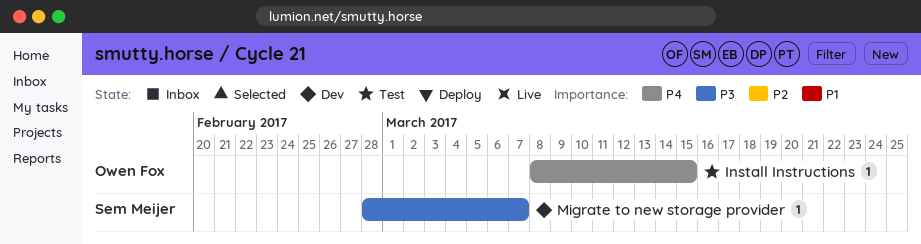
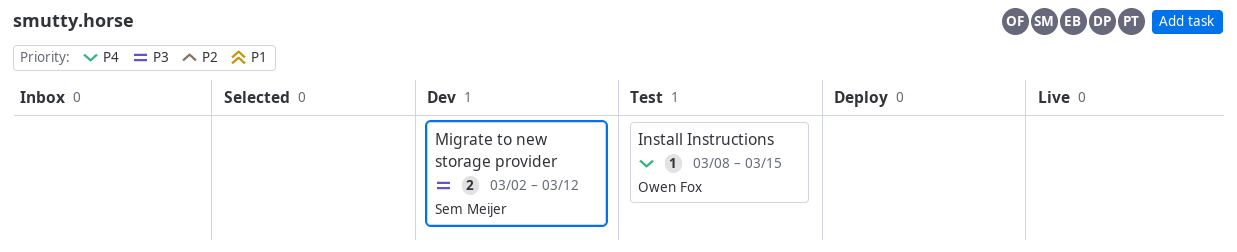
Migrate to new storage provider, estimate: 1 -> 2
Migrate to new storage provider, start: Feb 28 -> Mar 2
Migrate to new storage provider, due: Mar 7 -> Mar 12

